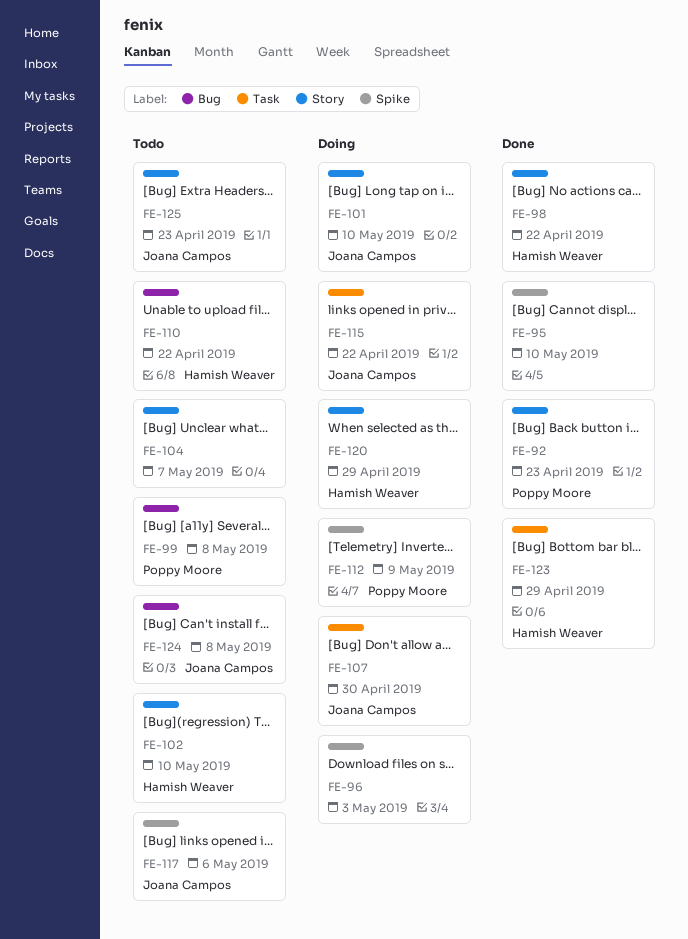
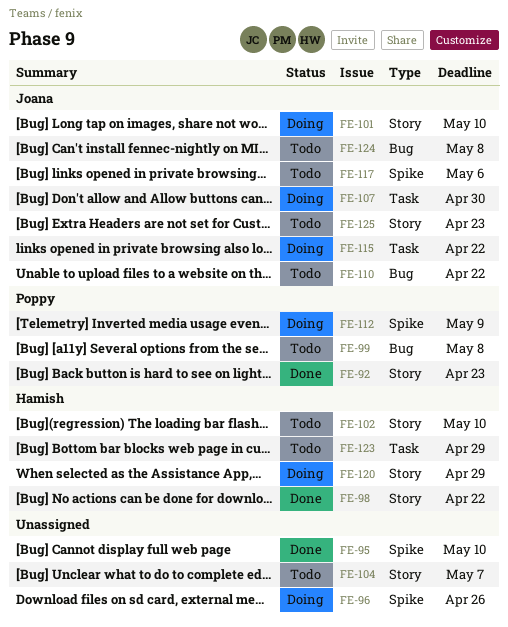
FE-96, due: May 3 -> Apr 26
FE-110, owner: Hamish Weaver -> Joana Campos
FE-123, status: Done -> Todo

